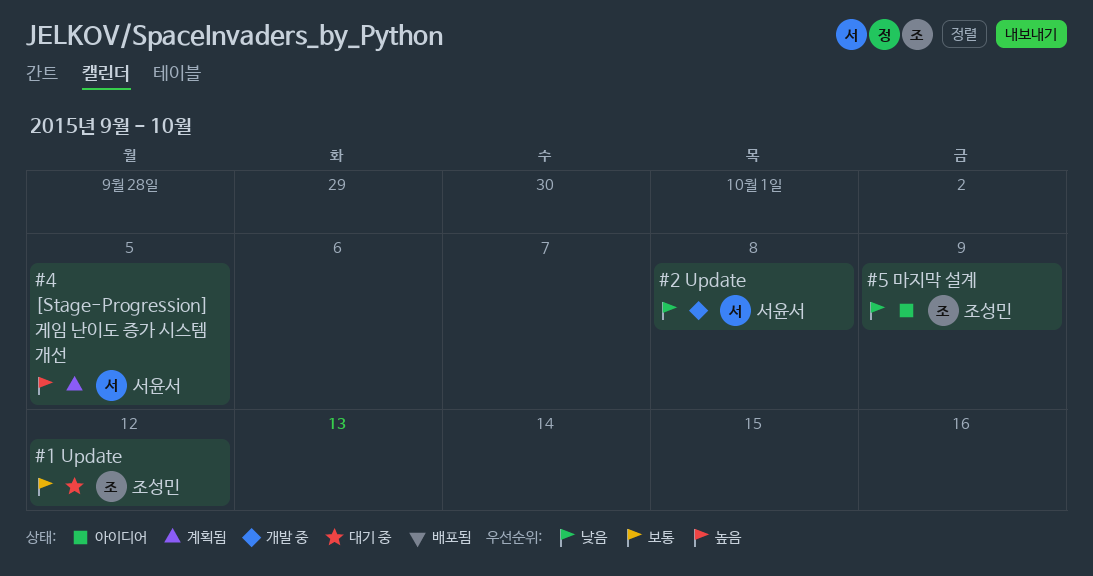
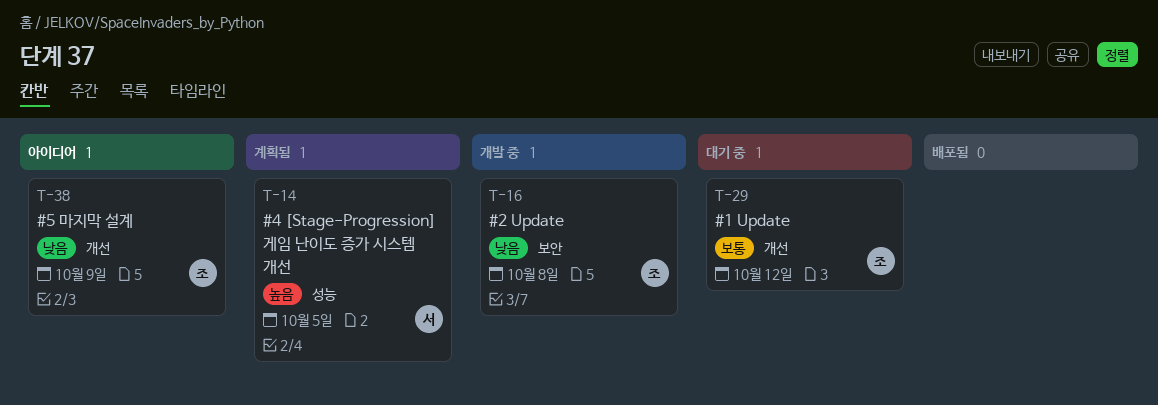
#2 Update, owner: 서윤서 -> 조성민

